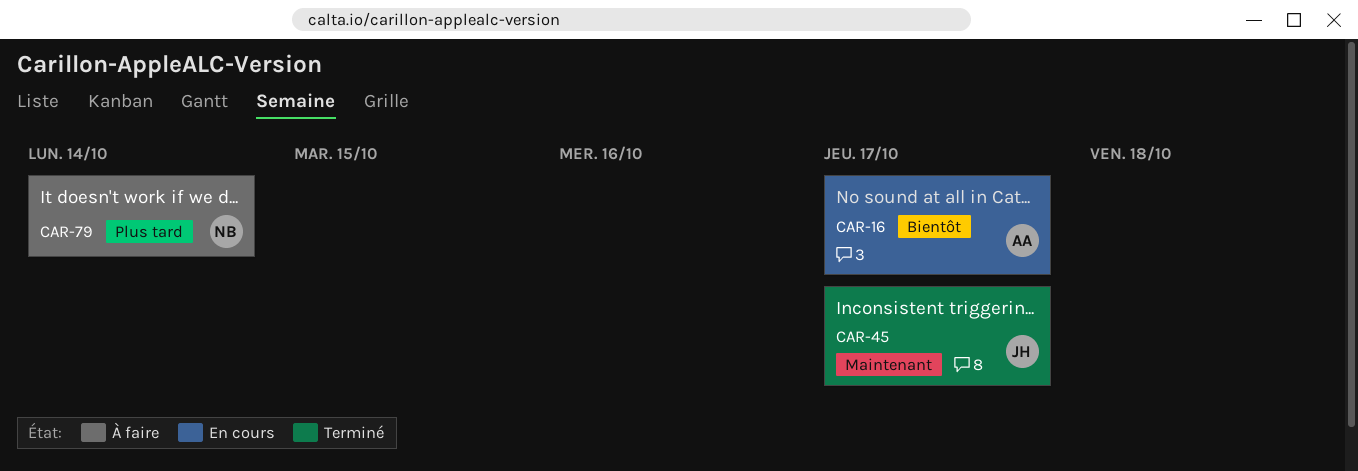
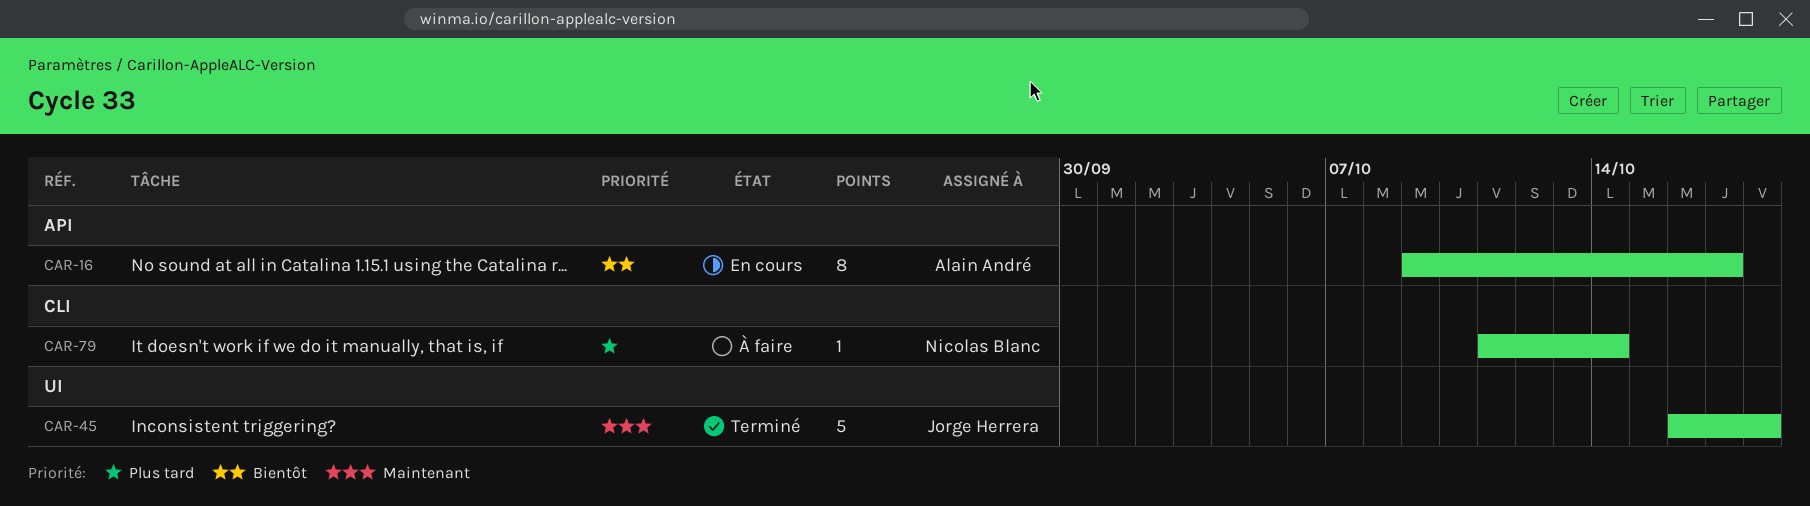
CAR-45, due: Oct 17 -> Oct 18

